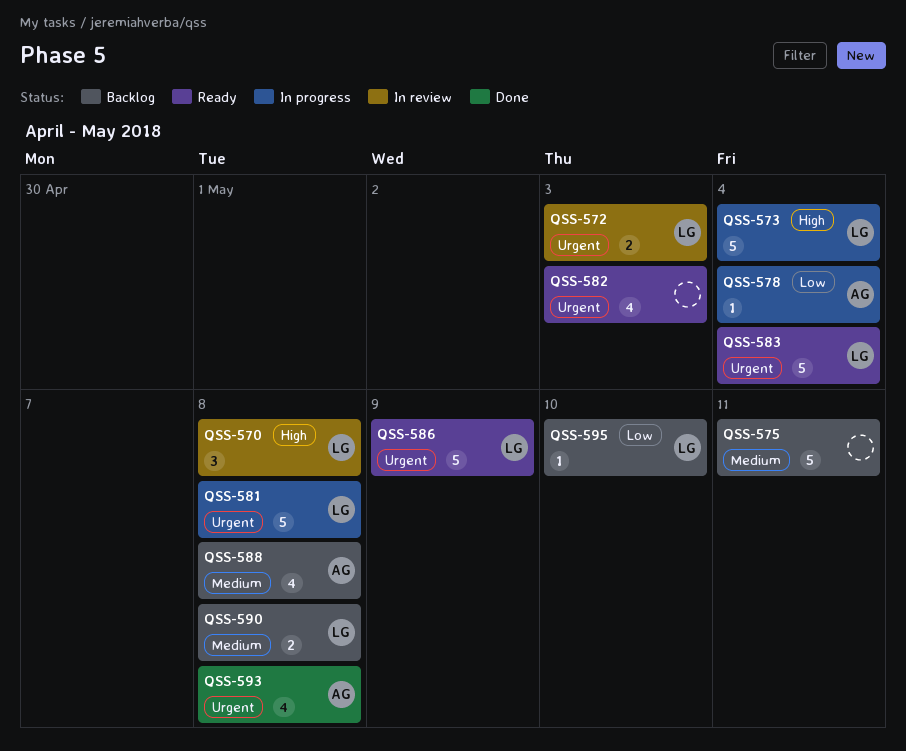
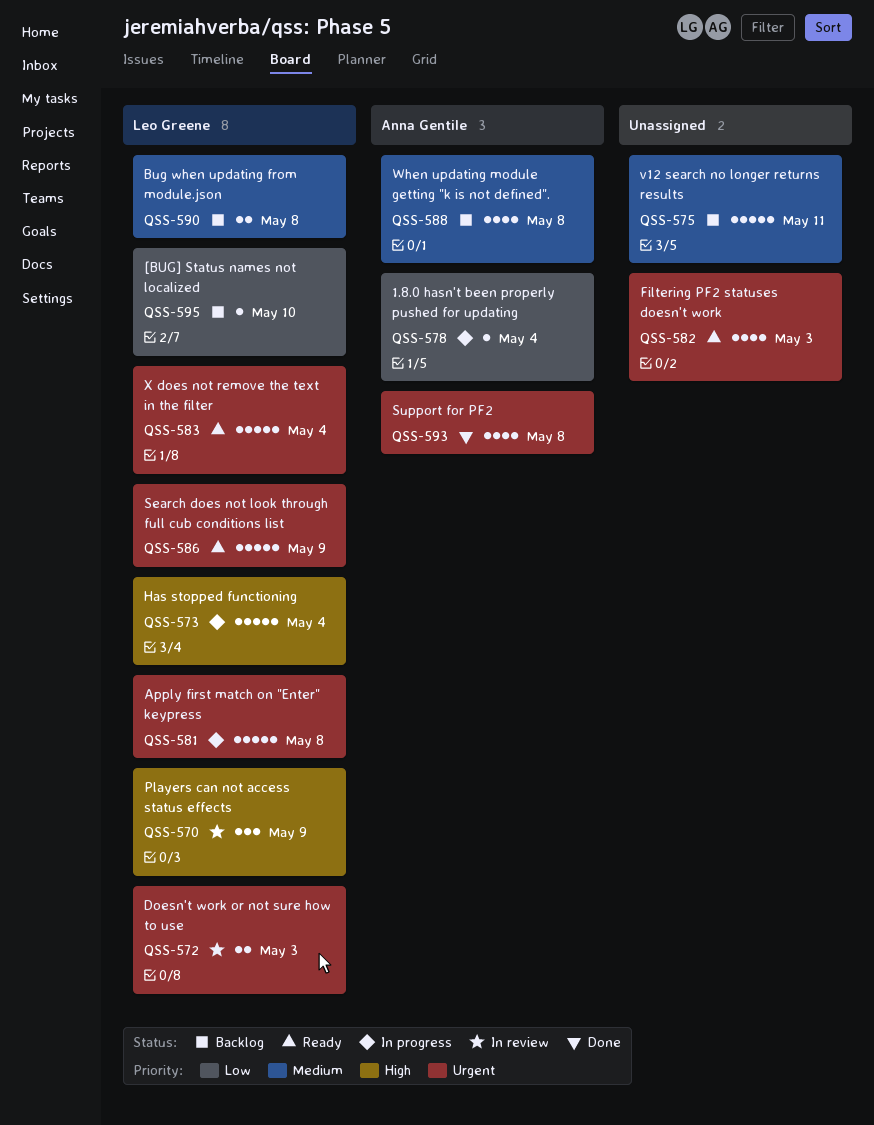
QSS-570, due: May 8 -> May 9

